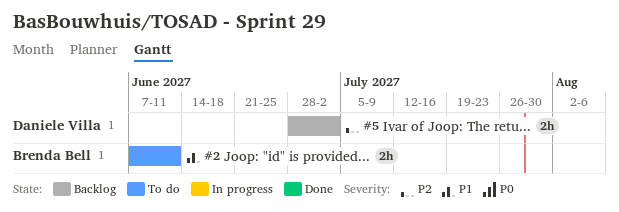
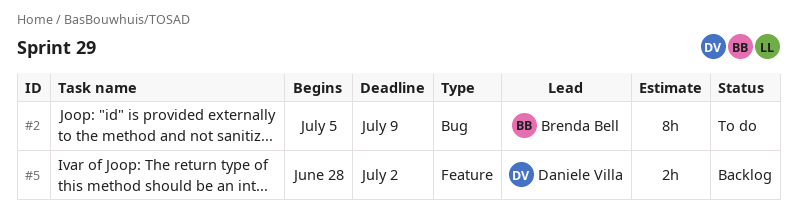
#2, estimate: 2h -> 8h
#2, start: Jun 7 -> Jul 5
#2, due: Jun 11 -> Jul 9

